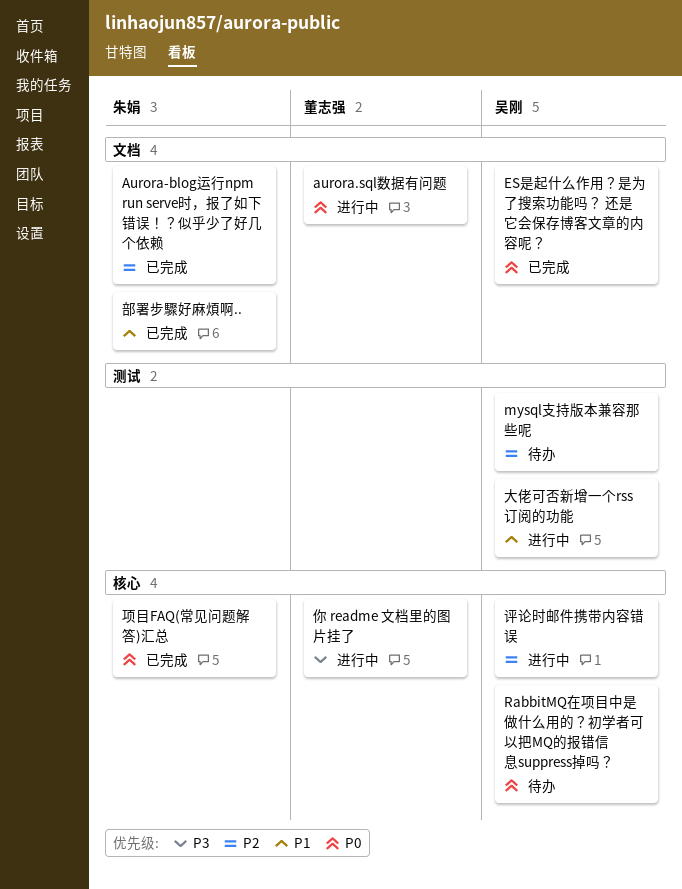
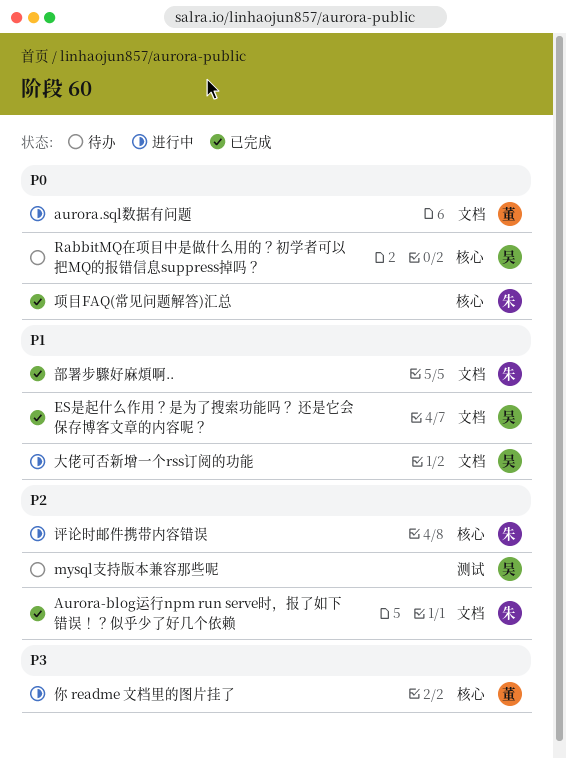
ES是起什么作用？是为了搜索功能吗？ 还是它会保存博客文章的内容呢？, priority: P0 -> P1
大佬可否新增一个rss订阅的功能, label: 测试 -> 文档
评论时邮件携带内容错误, owner: 吴刚 -> 朱娟

